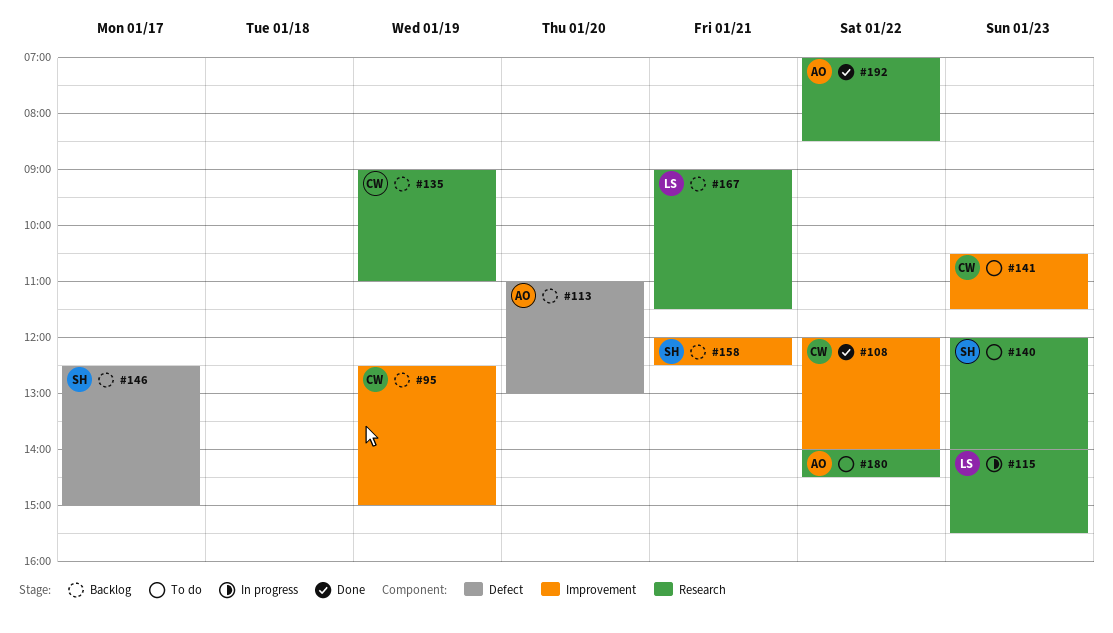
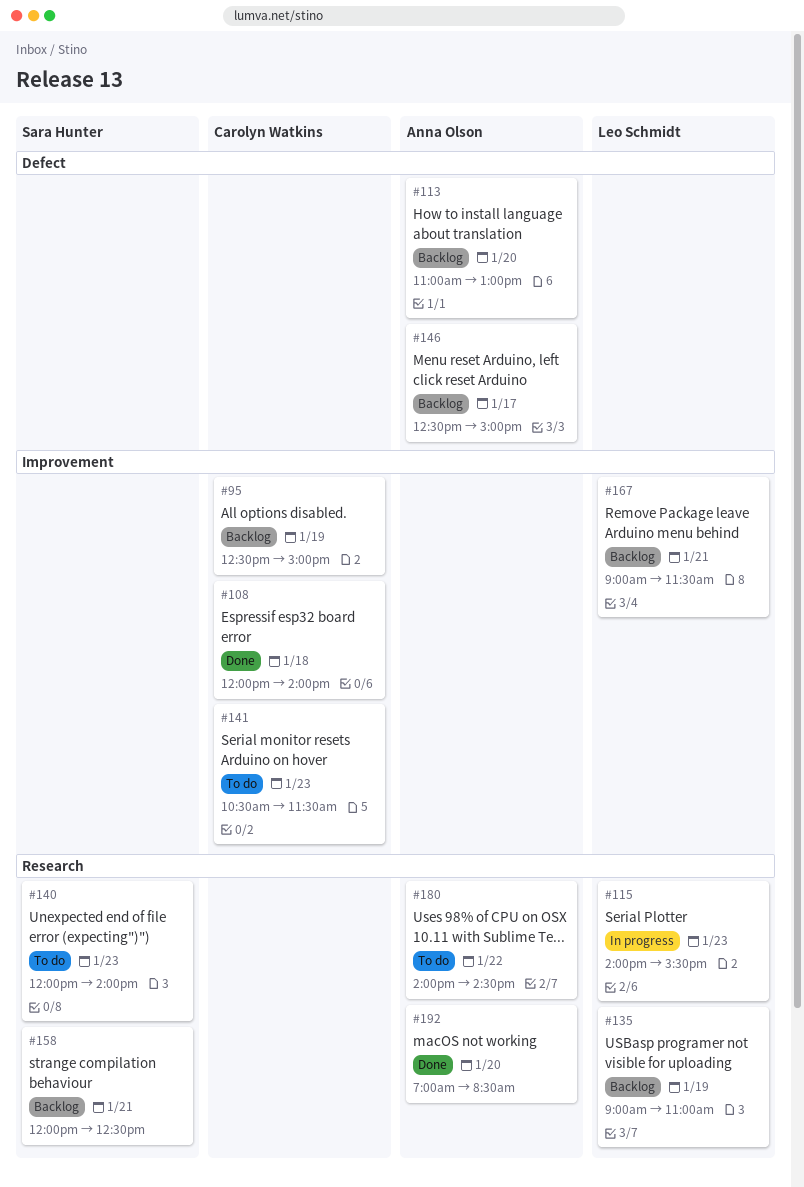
#108, day: Jan 22 -> Jan 18
#135, owner: Carolyn Watkins -> Leo Schmidt
#146, owner: Sara Hunter -> Anna Olson
#158, label: Improvement -> Research
#167, label: Research -> Improvement
#192, day: Jan 22 -> Jan 20

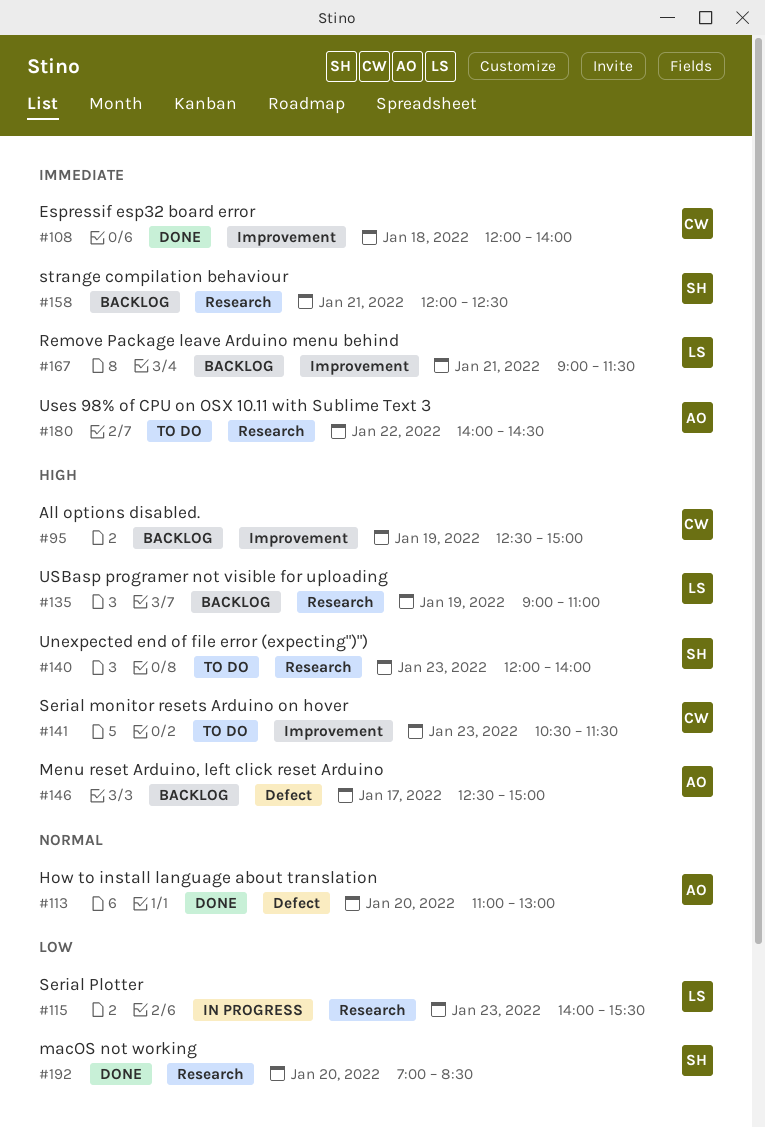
#113, status: Backlog -> Done
#192, owner: Anna Olson -> Sara Hunter

